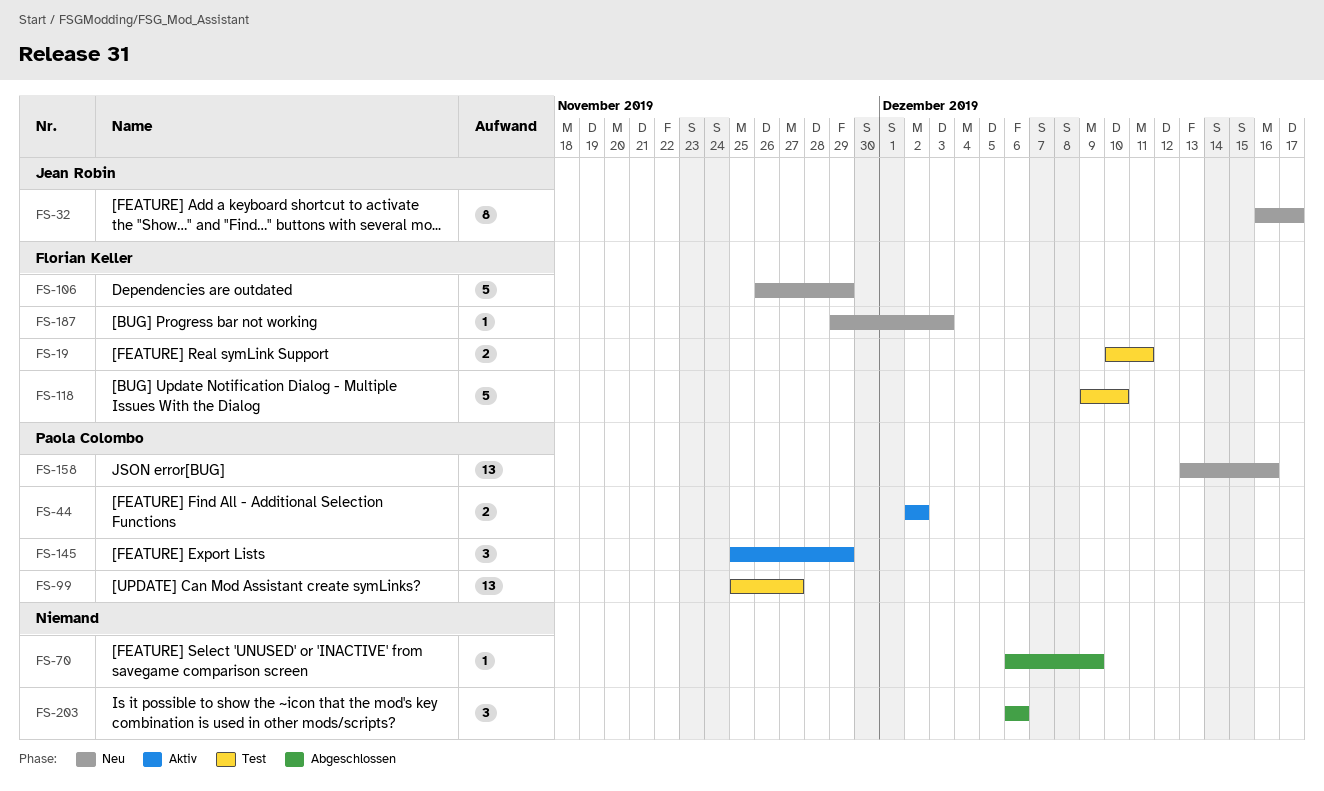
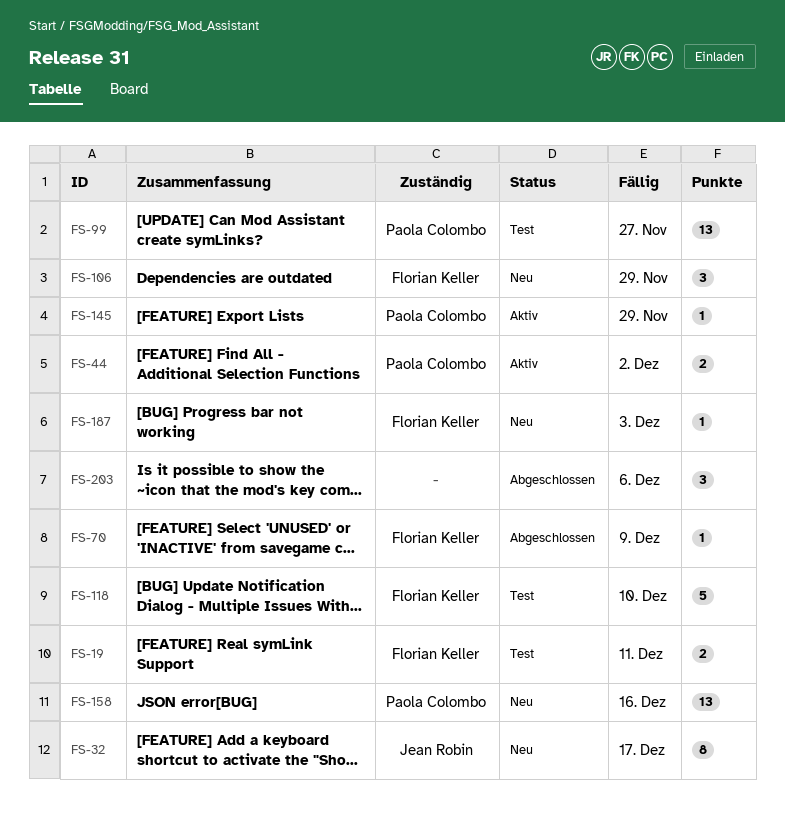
FS-70, owner: none -> Florian Keller
FS-106, estimate: 5 -> 3
FS-145, estimate: 3 -> 1

